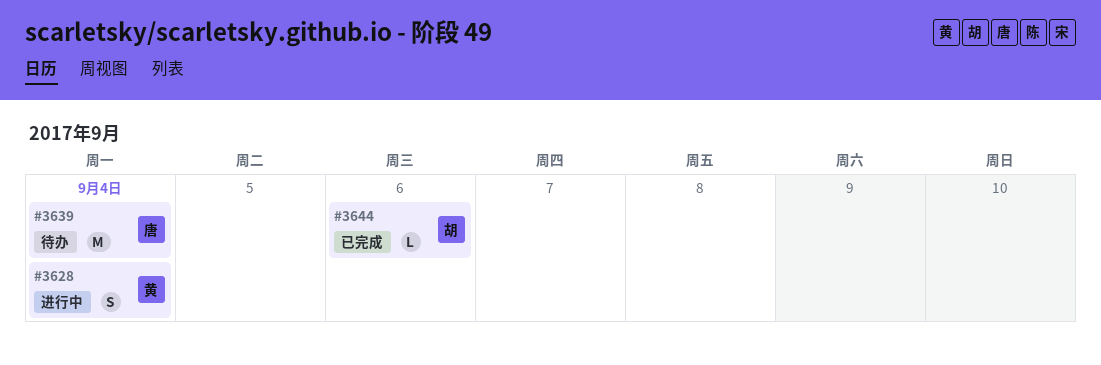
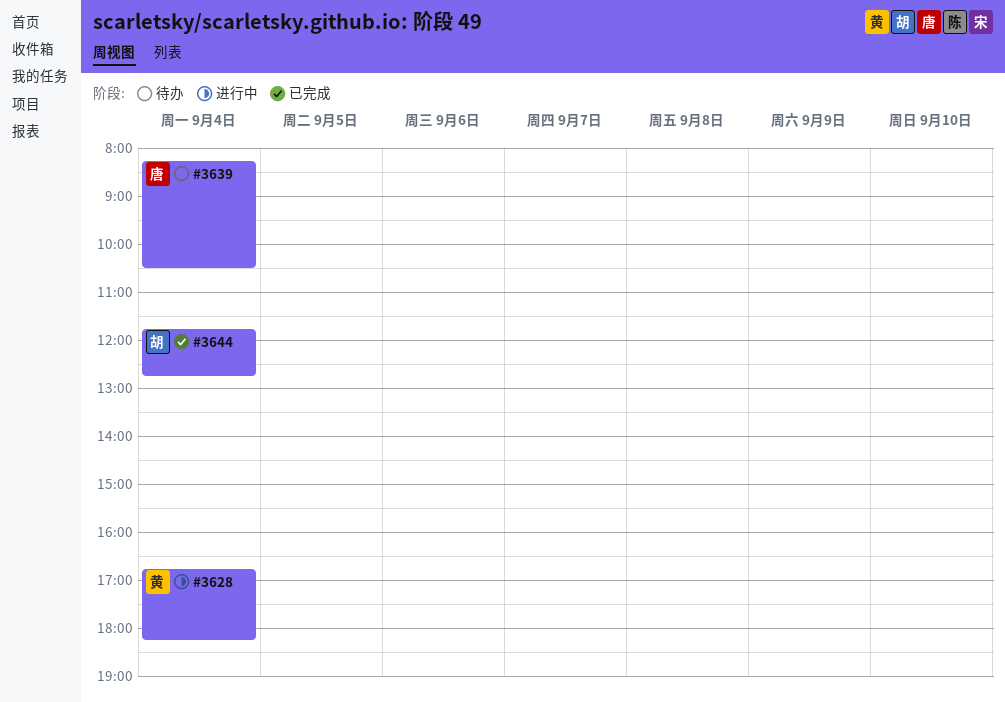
#3644, day: Sep 6 -> Sep 4

